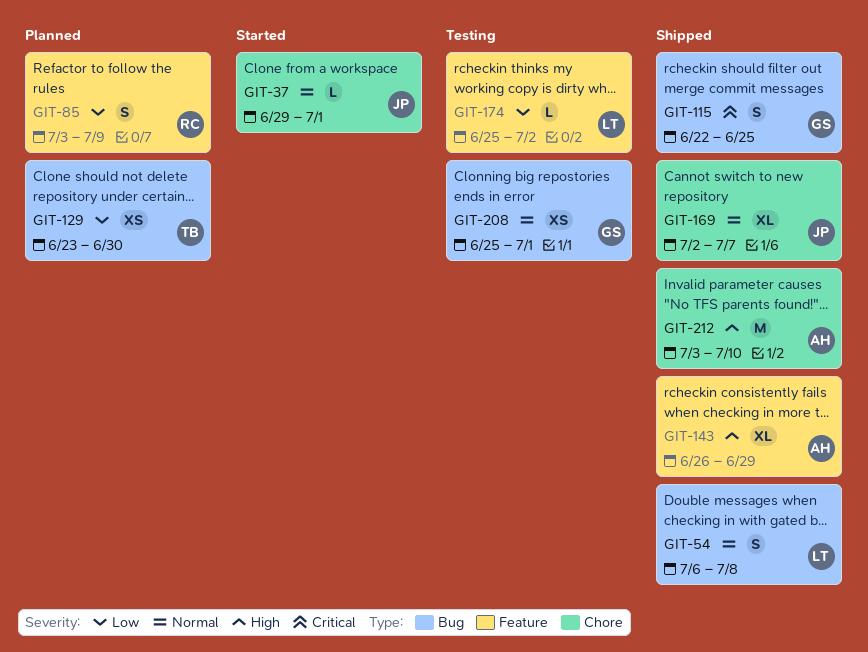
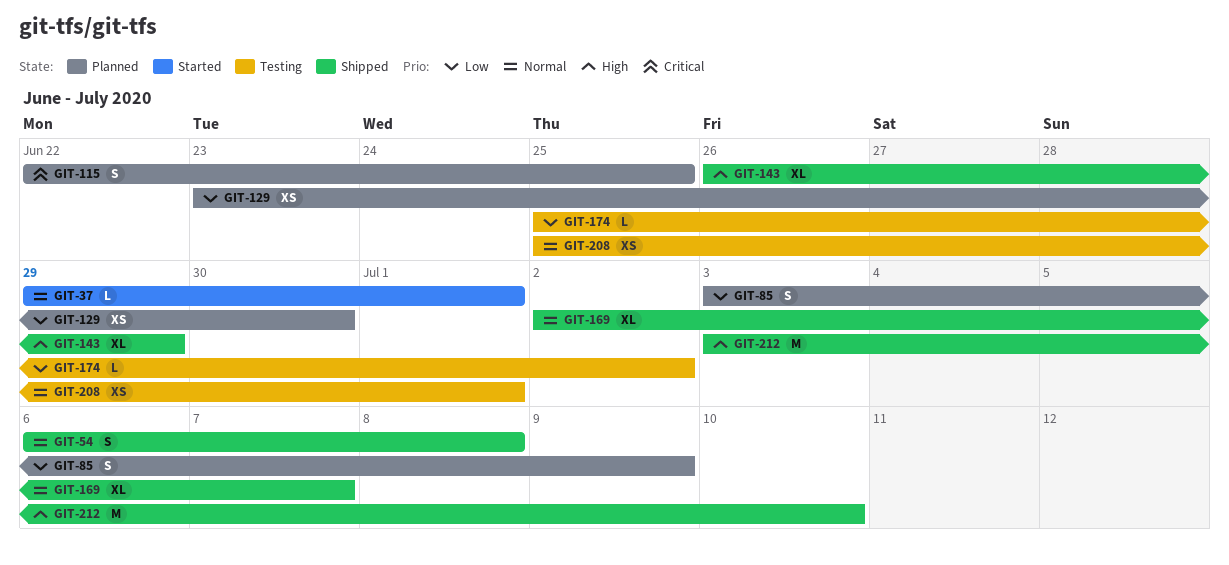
GIT-115, status: Shipped -> Planned

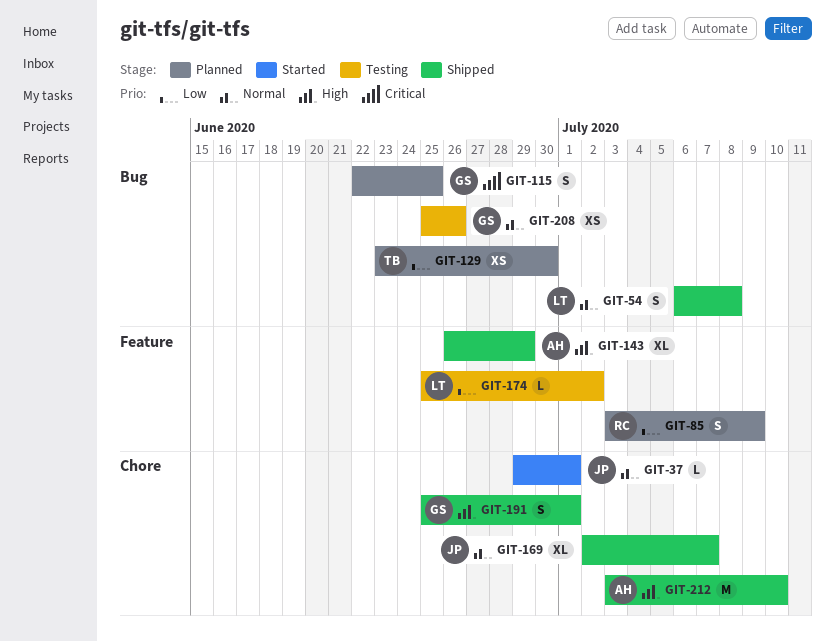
GIT-191: none -> present
GIT-208, due: Jul 1 -> Jun 26

